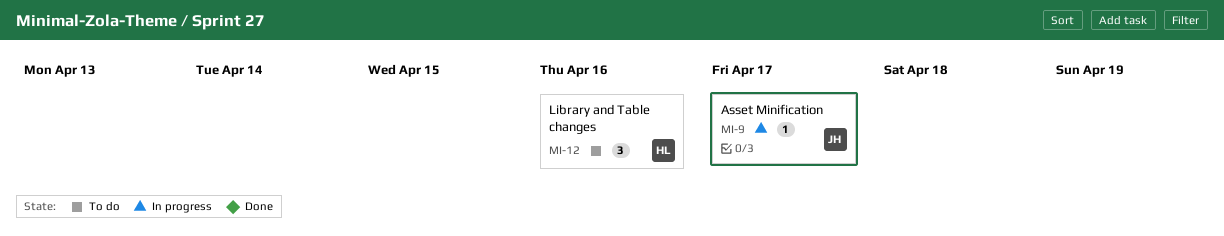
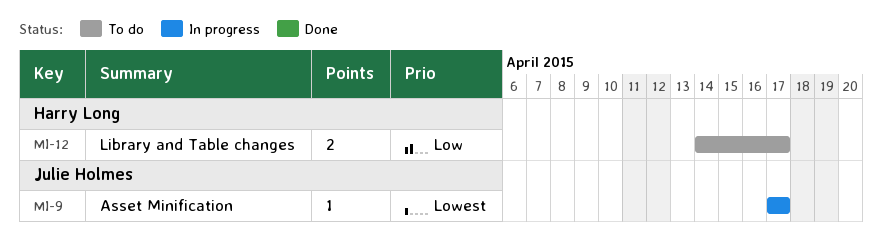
MI-12, estimate: 3 -> 2
MI-12, due: Apr 16 -> Apr 17

